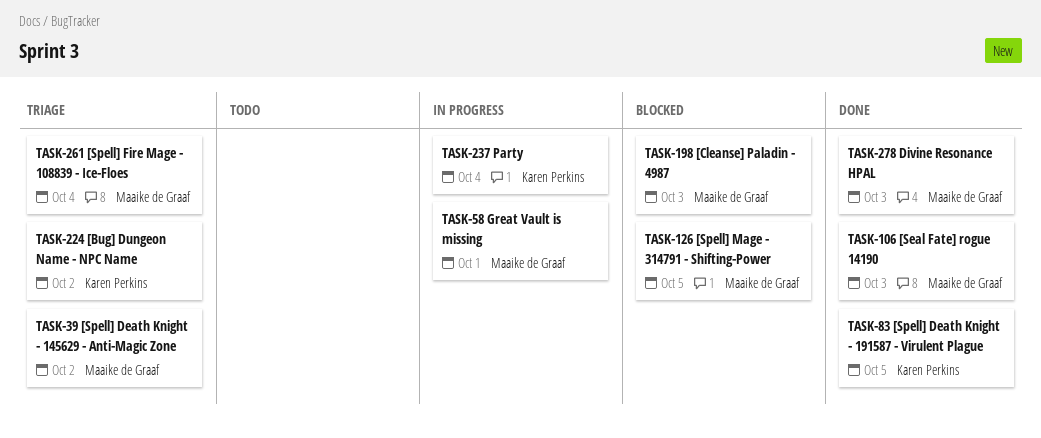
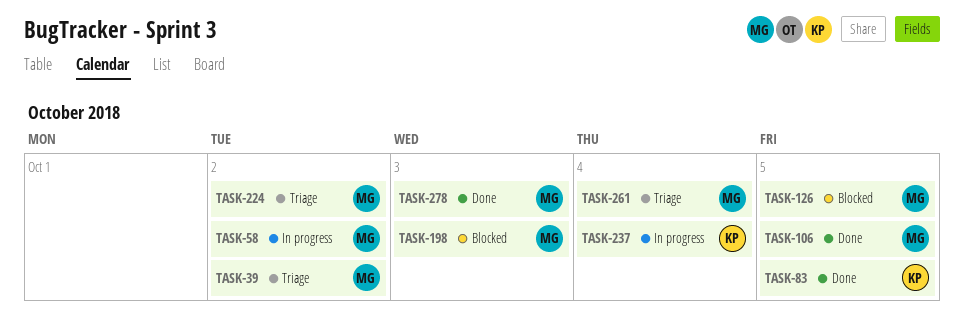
TASK-58, due: Oct 1 -> Oct 2
TASK-106, due: Oct 3 -> Oct 5
TASK-224, owner: Karen Perkins -> Maaike de Graaf

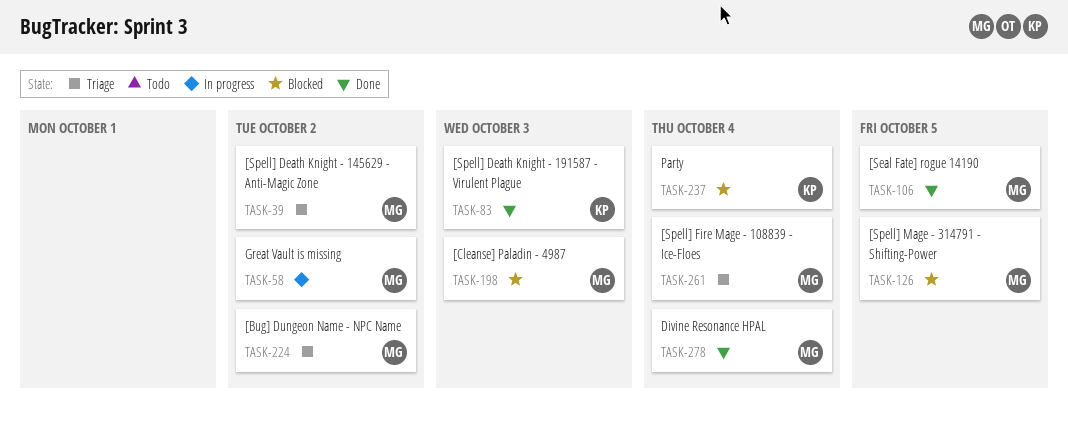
TASK-83, due: Oct 5 -> Oct 3
TASK-237, status: In progress -> Blocked
TASK-278, due: Oct 3 -> Oct 4

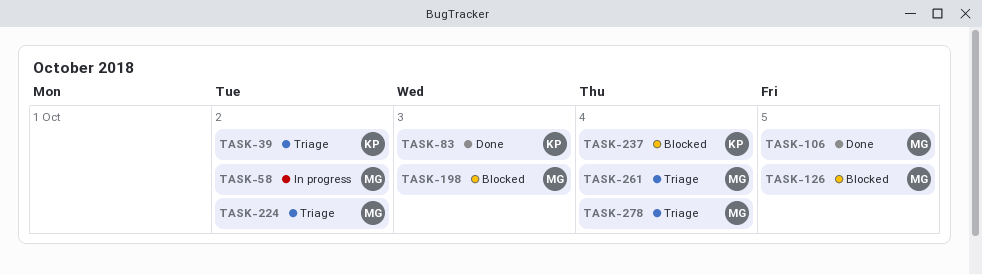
TASK-39, owner: MG -> KP
TASK-278, status: Done -> Triage

